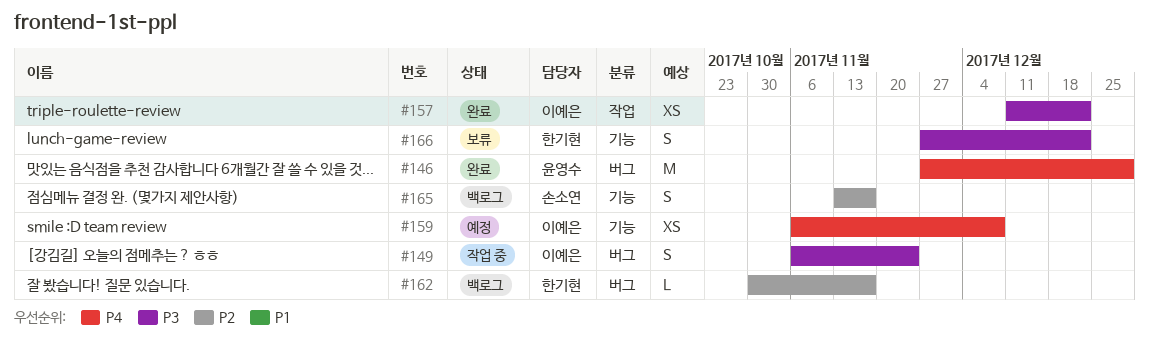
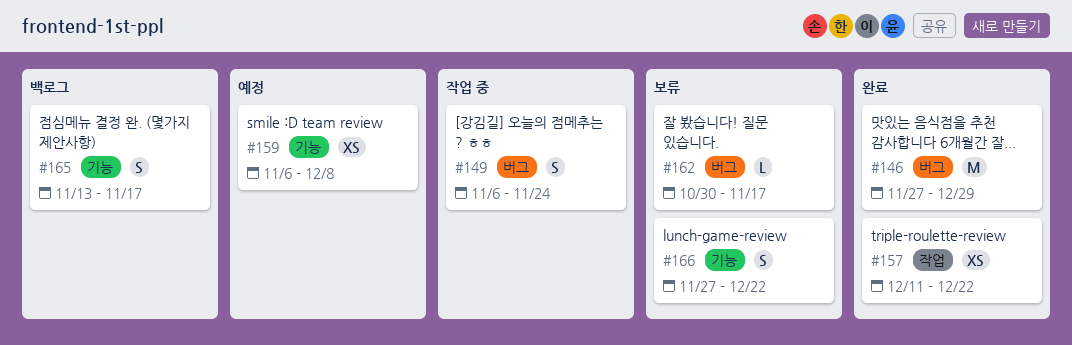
#162, status: 백로그 -> 보류

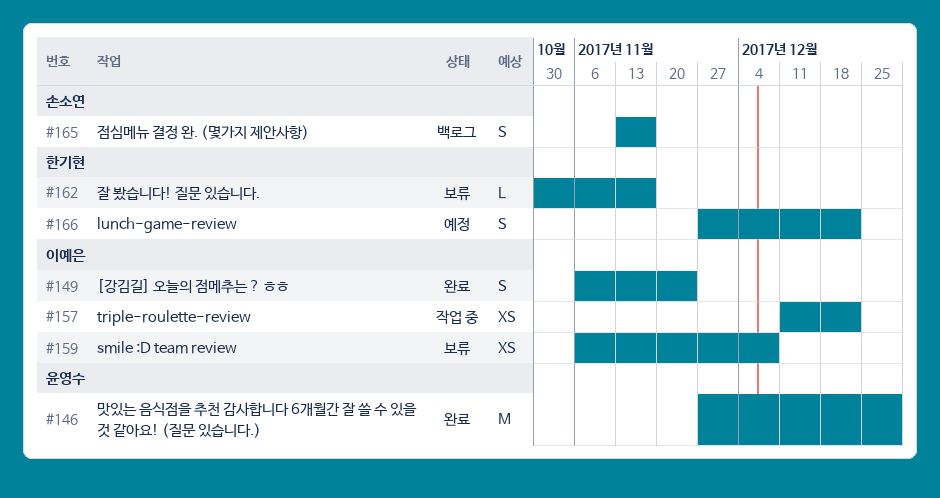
#149, status: 작업 중 -> 완료
#157, status: 완료 -> 작업 중
#159, status: 예정 -> 보류
#166, status: 보류 -> 예정

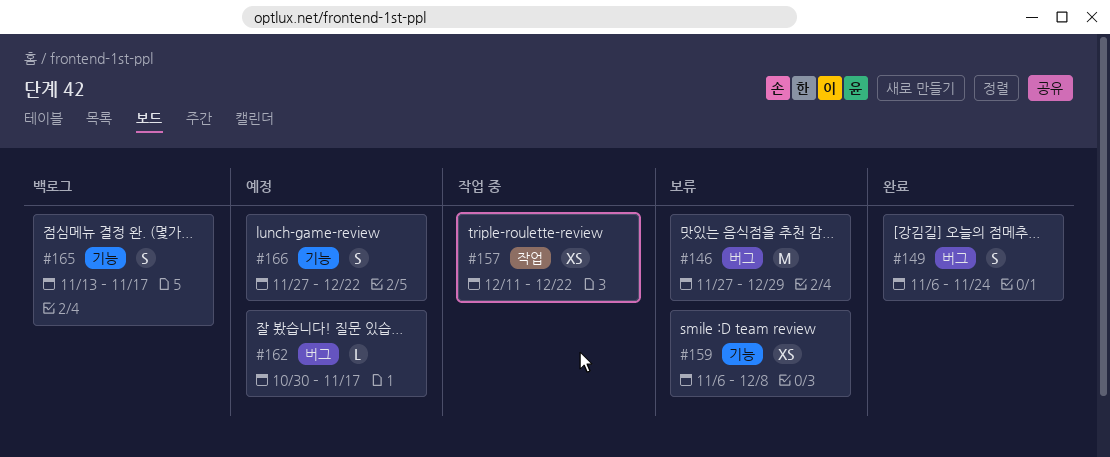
#146, status: 완료 -> 보류
#162, status: 보류 -> 예정

